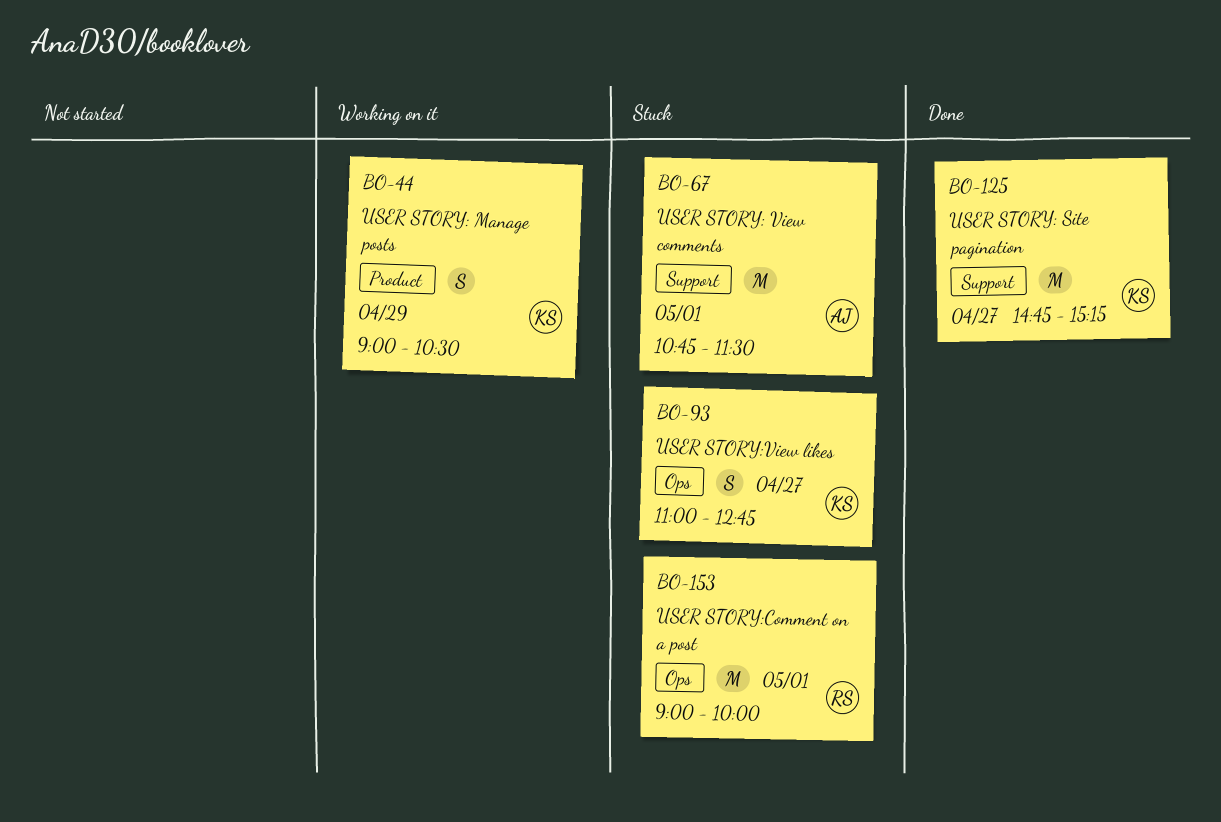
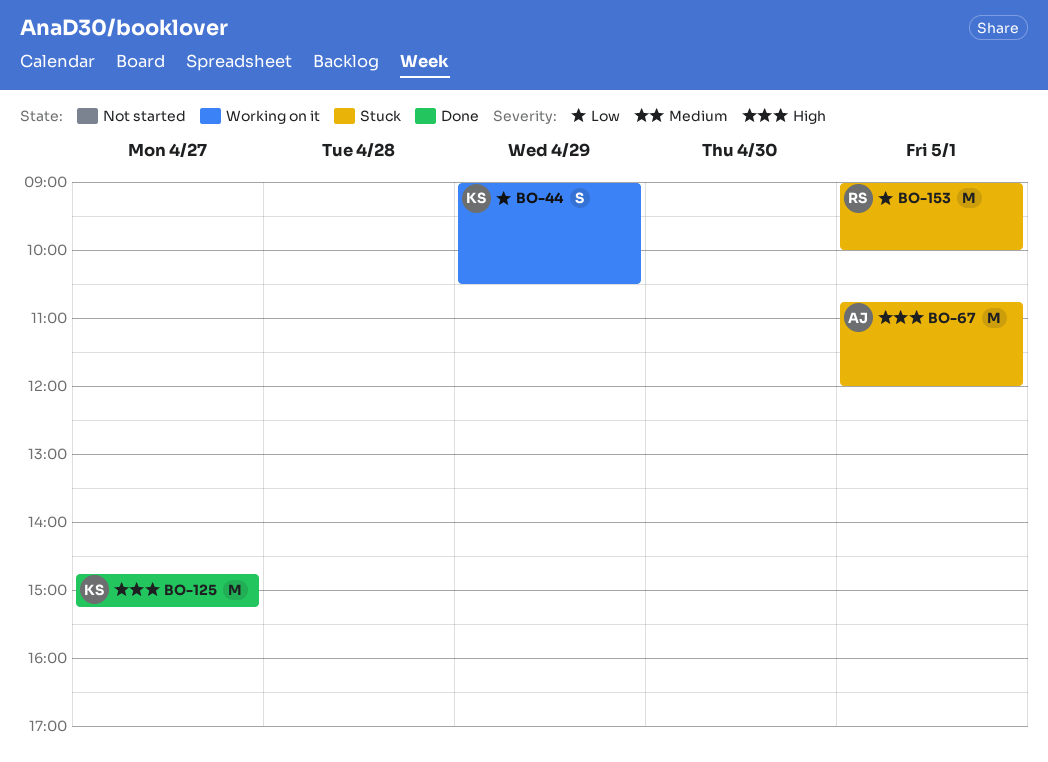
BO-67, ends: 11:30 -> 12:00
BO-93: present -> none

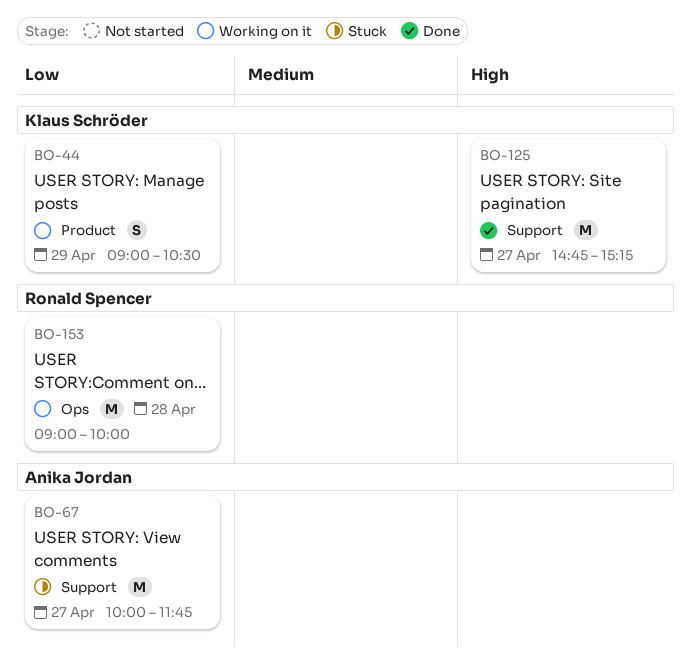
BO-67, priority: High -> Low
BO-67, day: May 1 -> Apr 27
BO-67, begins: 10:45 -> 10:00
BO-67, ends: 12:00 -> 11:45
BO-153, status: Stuck -> Working on it
BO-153, day: May 1 -> Apr 28

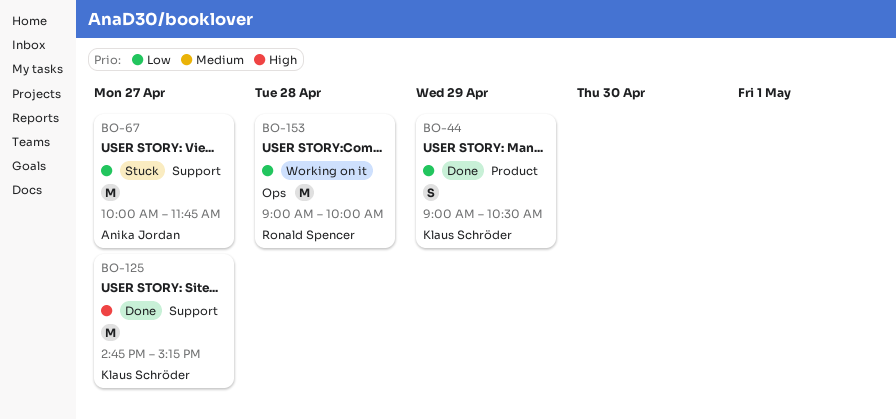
BO-44, status: Working on it -> Done

